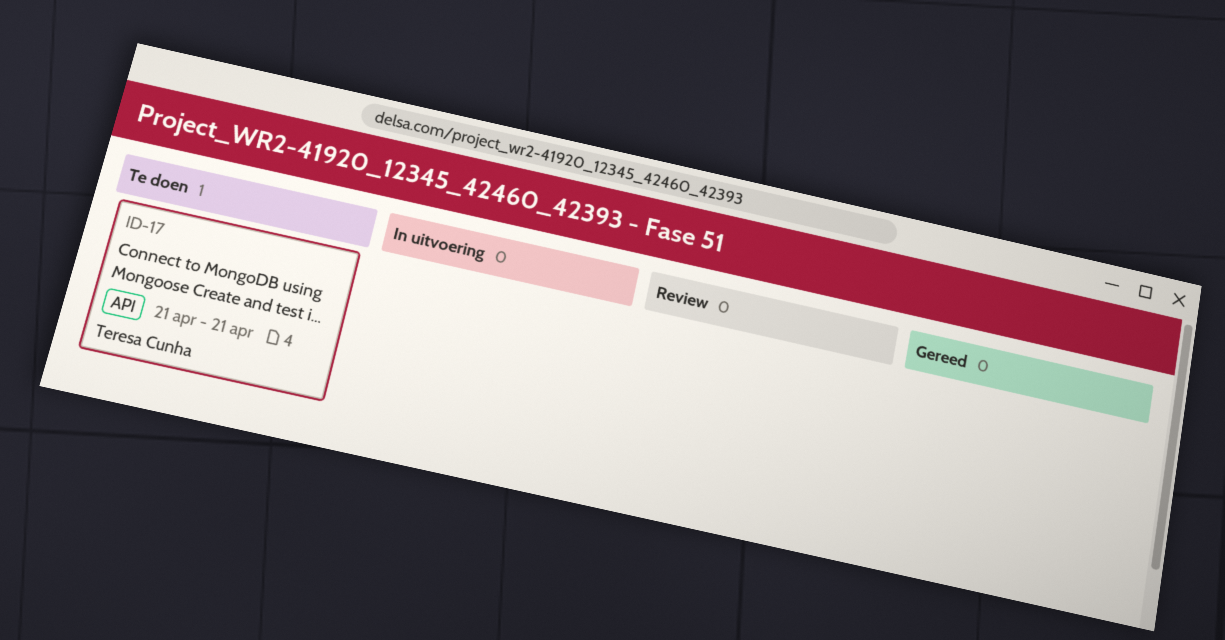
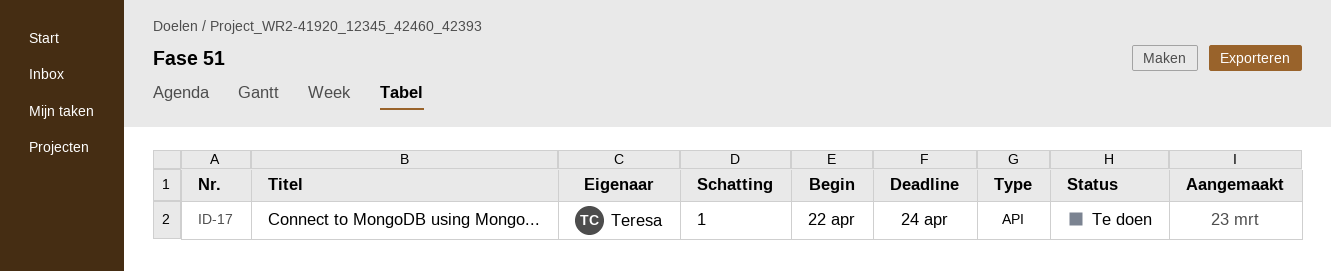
ID-17, start: Apr 21 -> Apr 22
ID-17, due: Apr 21 -> Apr 24

